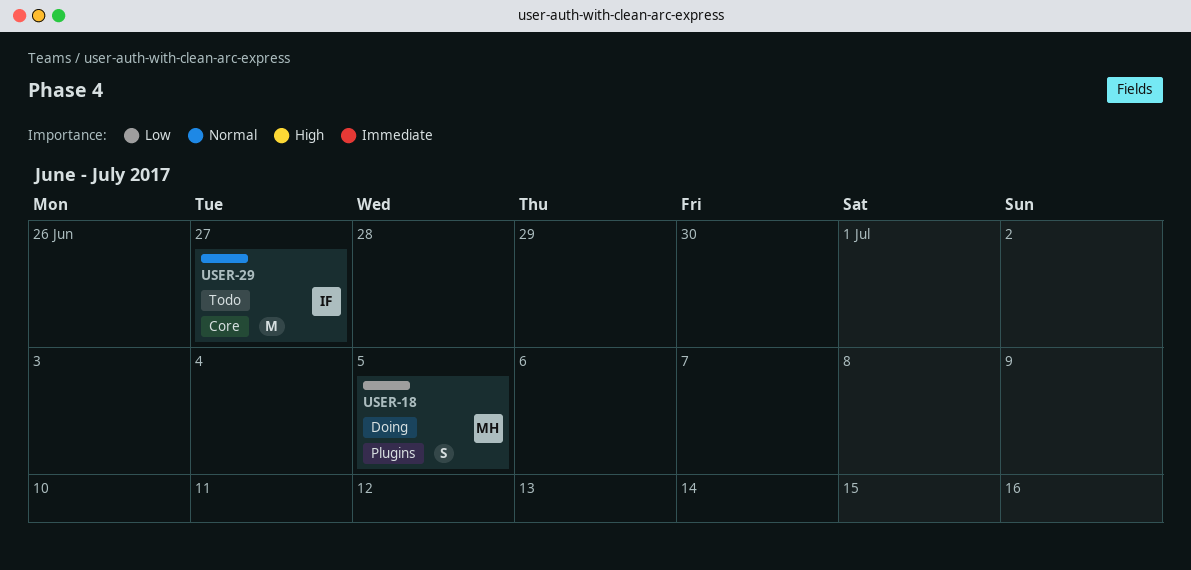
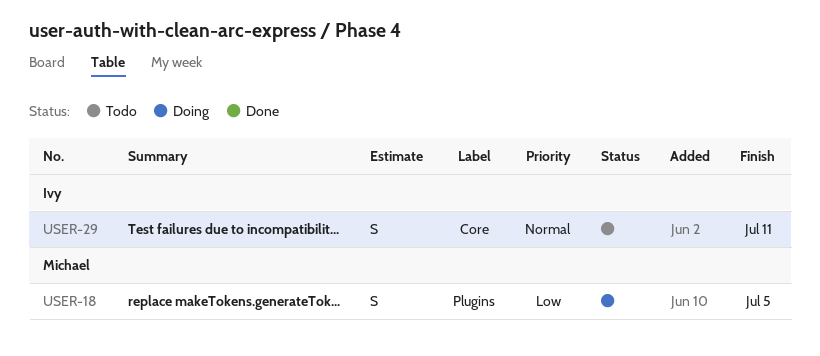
USER-29, estimate: M -> S
USER-29, due: Jun 27 -> Jul 11

